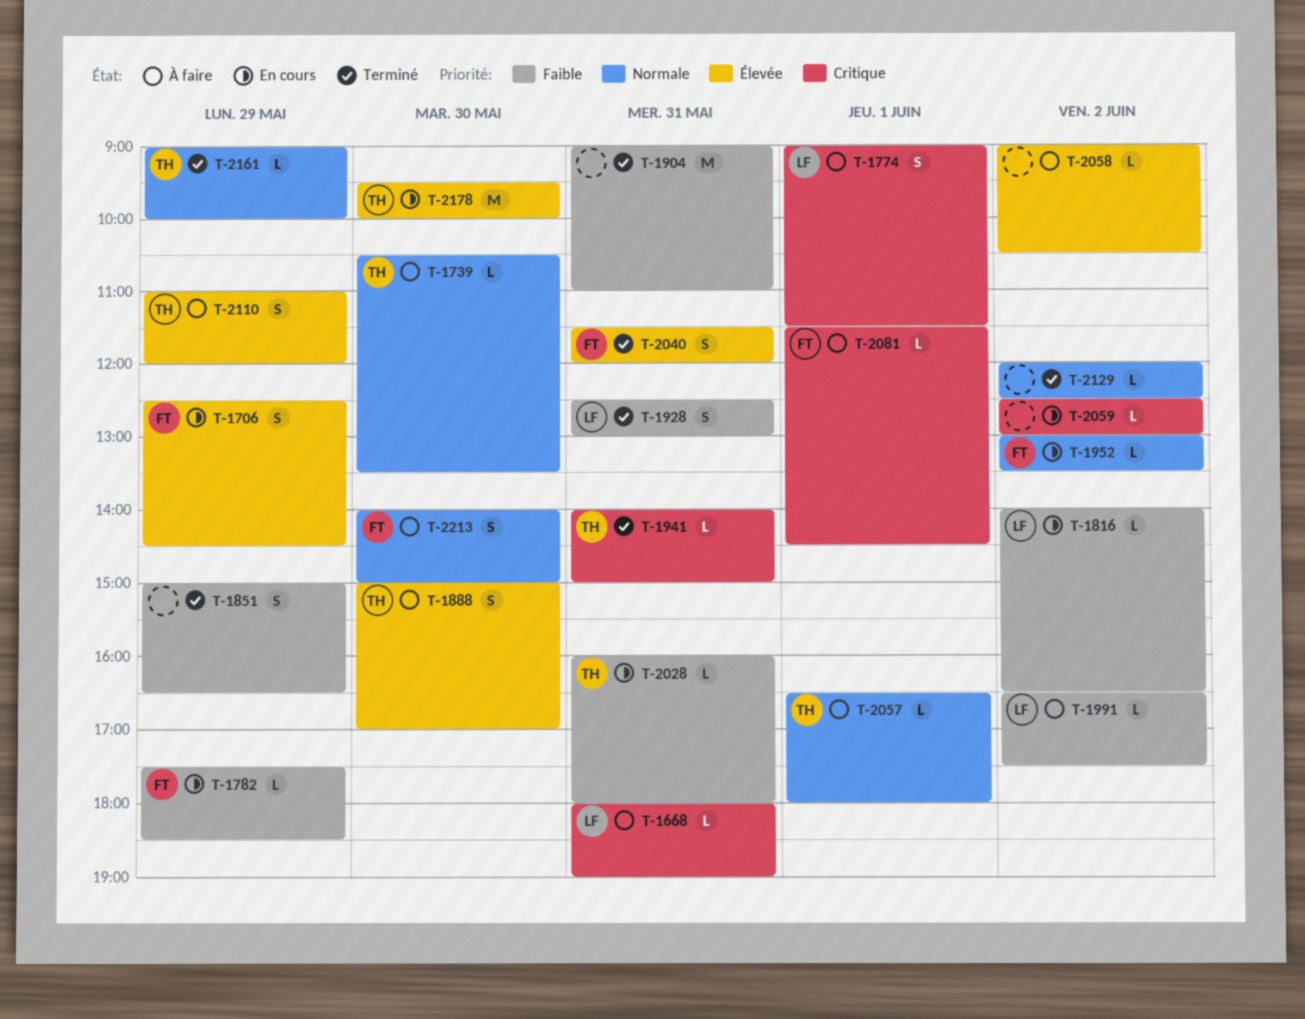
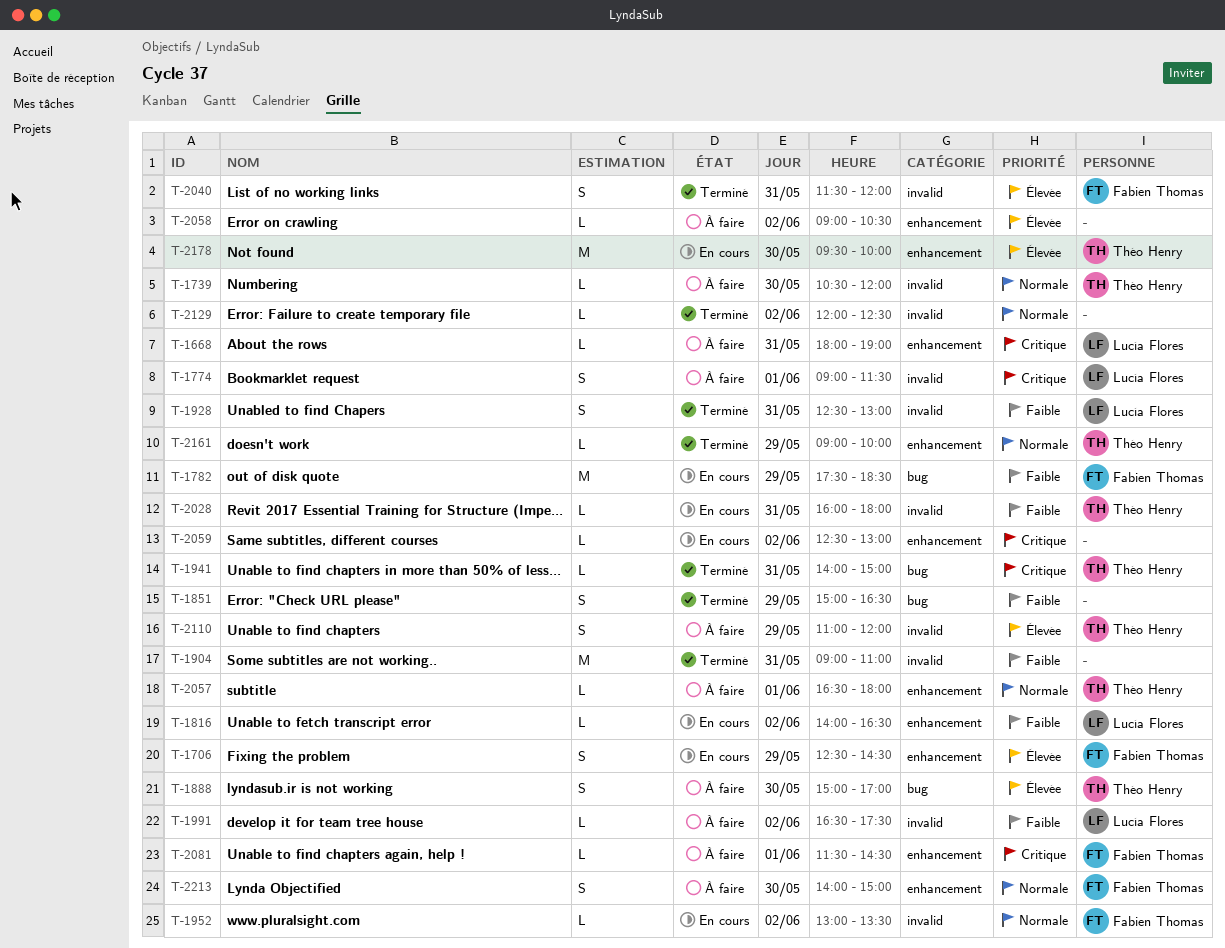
T-1739, ends: 13:30 -> 12:00
T-1782, estimate: L -> M

